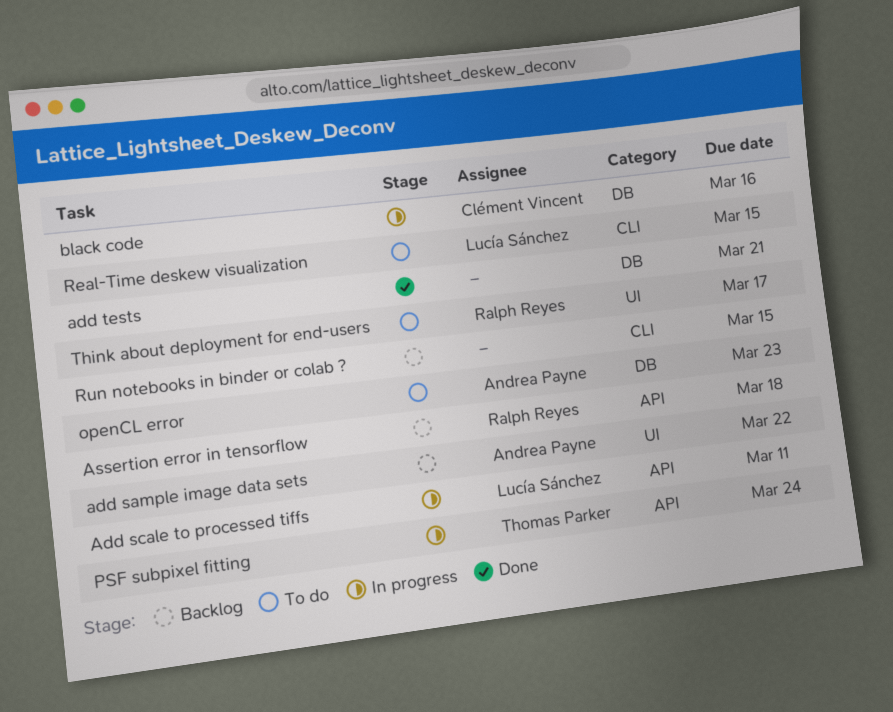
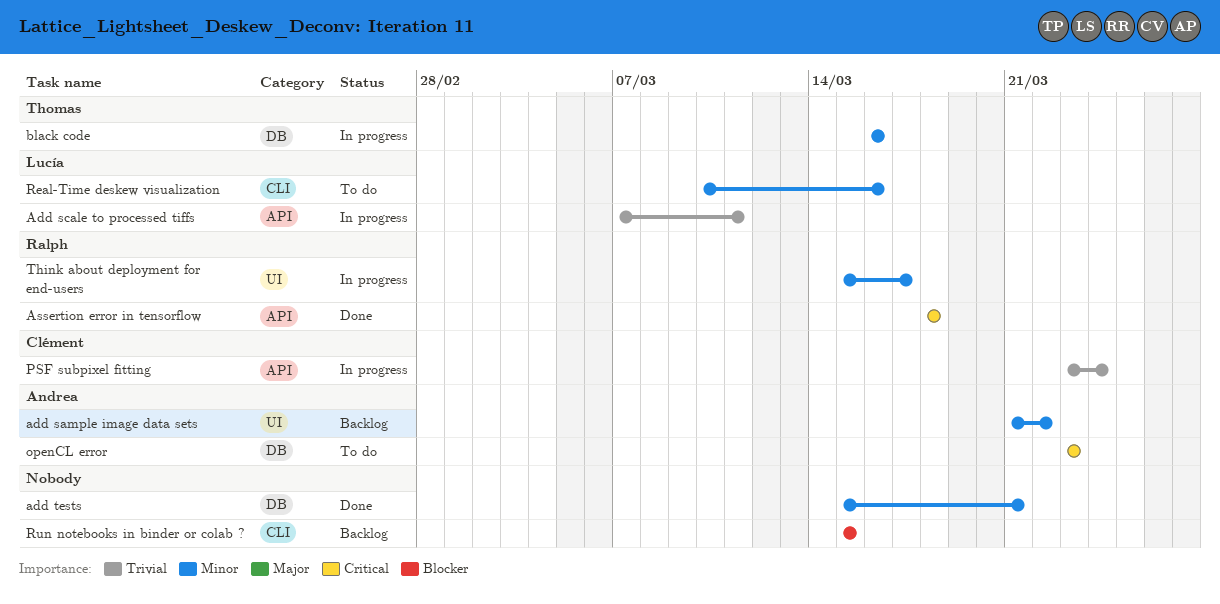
Assertion error in tensorflow, status: Backlog -> Done
black code, owner: Clément Vincent -> Thomas Parker
PSF subpixel fitting, owner: Thomas Parker -> Clément Vincent
Real-Time deskew visualization, due: Mar 15 -> Mar 16
Think about deployment for end-users, status: To do -> In progress

